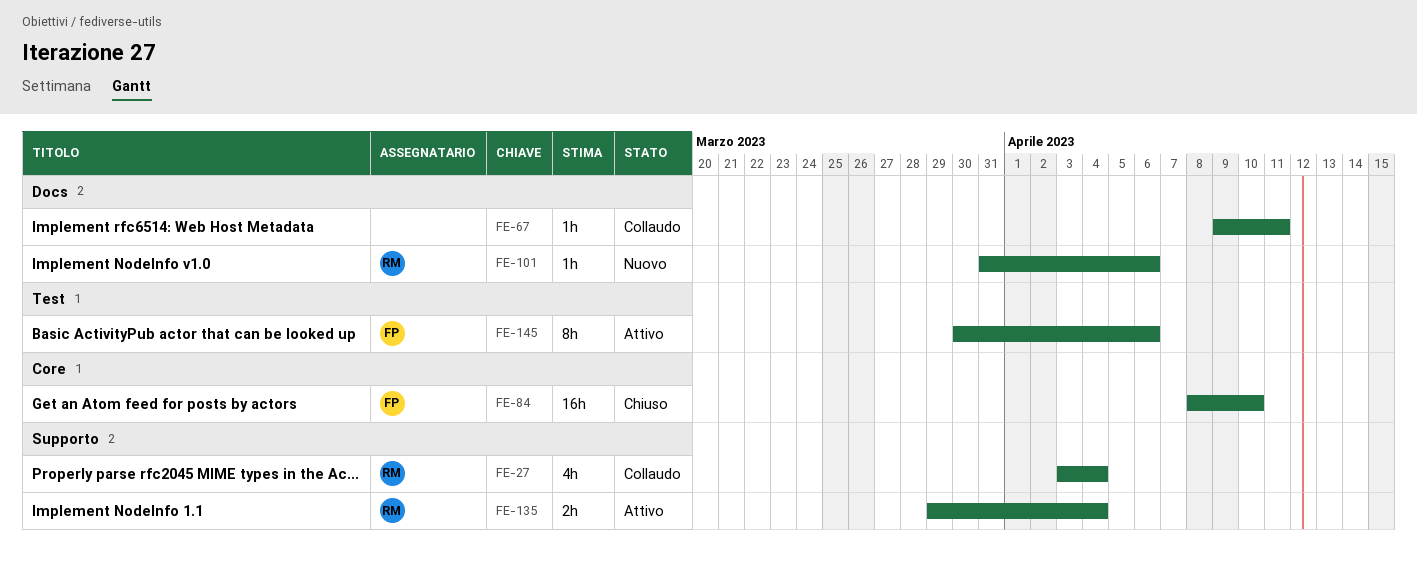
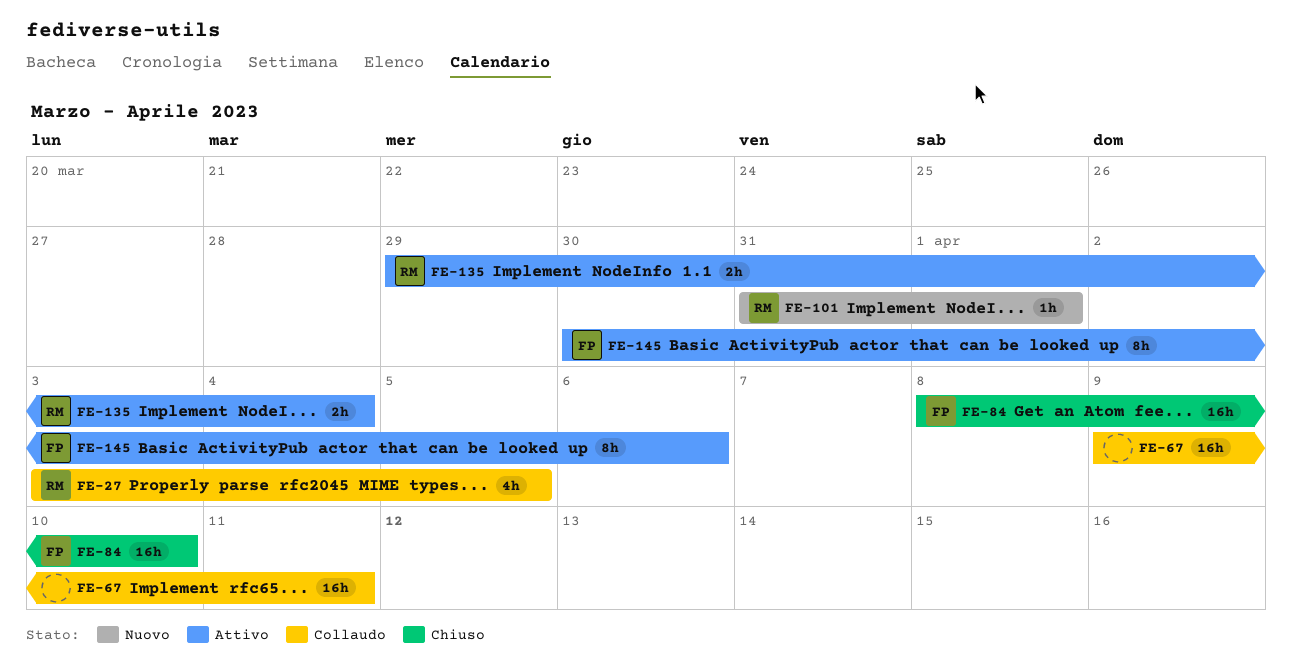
FE-27, due: Apr 4 -> Apr 5
FE-67, estimate: 1h -> 16h
FE-101, due: Apr 6 -> Apr 1

